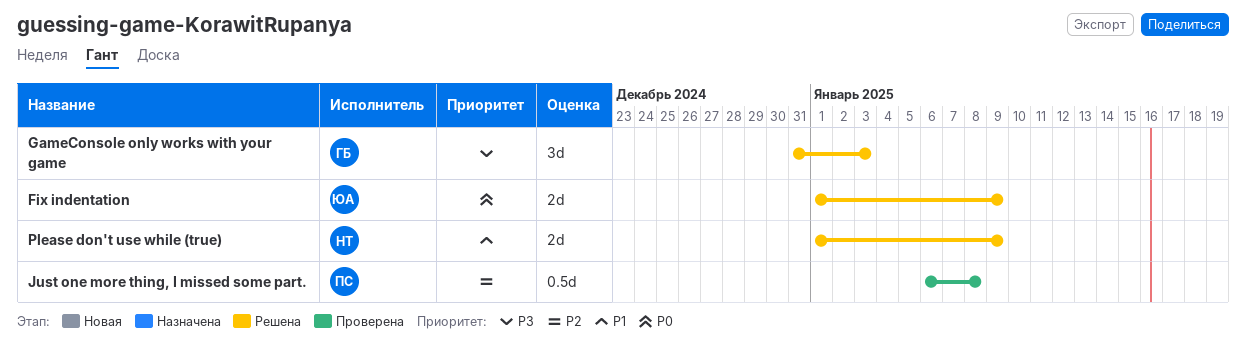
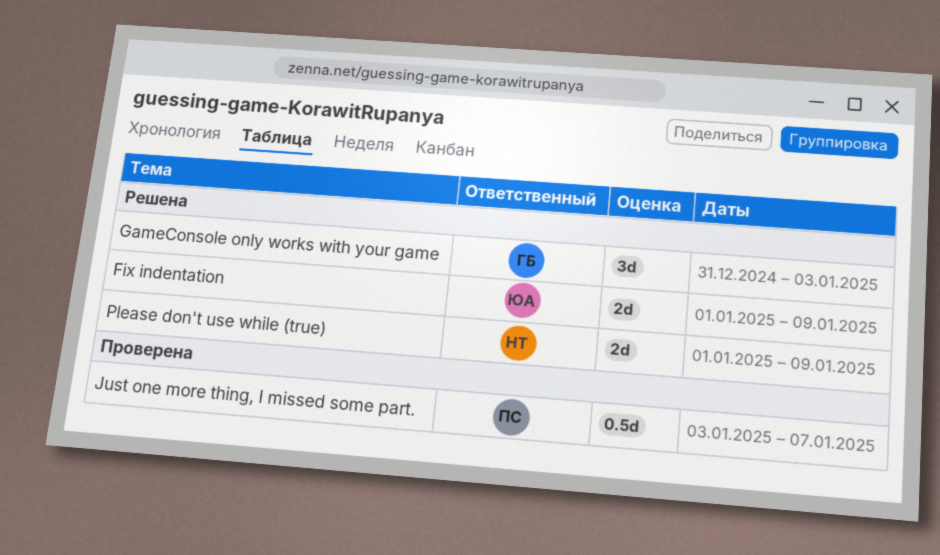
Just one more thing, I missed some part., start: Jan 6 -> Jan 3
Just one more thing, I missed some part., due: Jan 8 -> Jan 7

